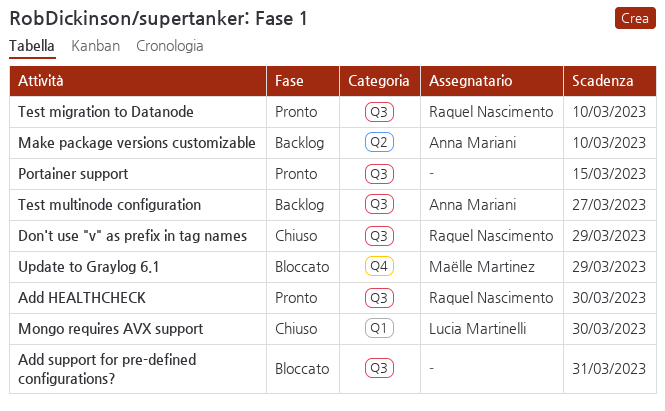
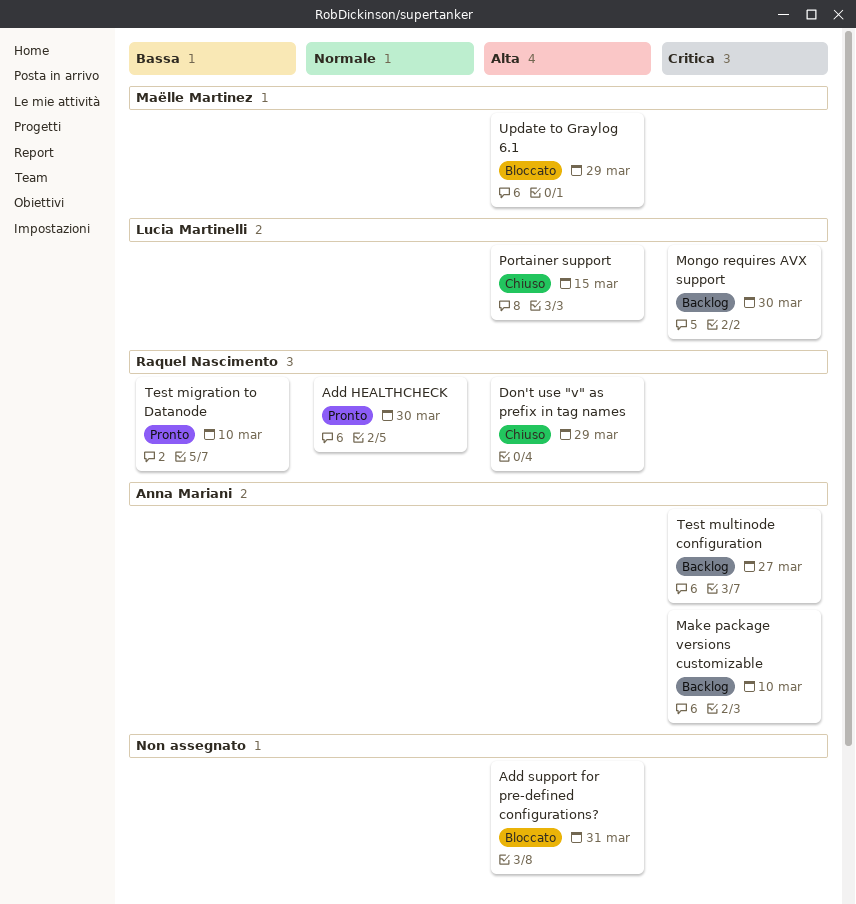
Mongo requires AVX support, status: Chiuso -> Backlog
Portainer support, status: Pronto -> Chiuso
Portainer support, owner: none -> Lucia Martinelli

